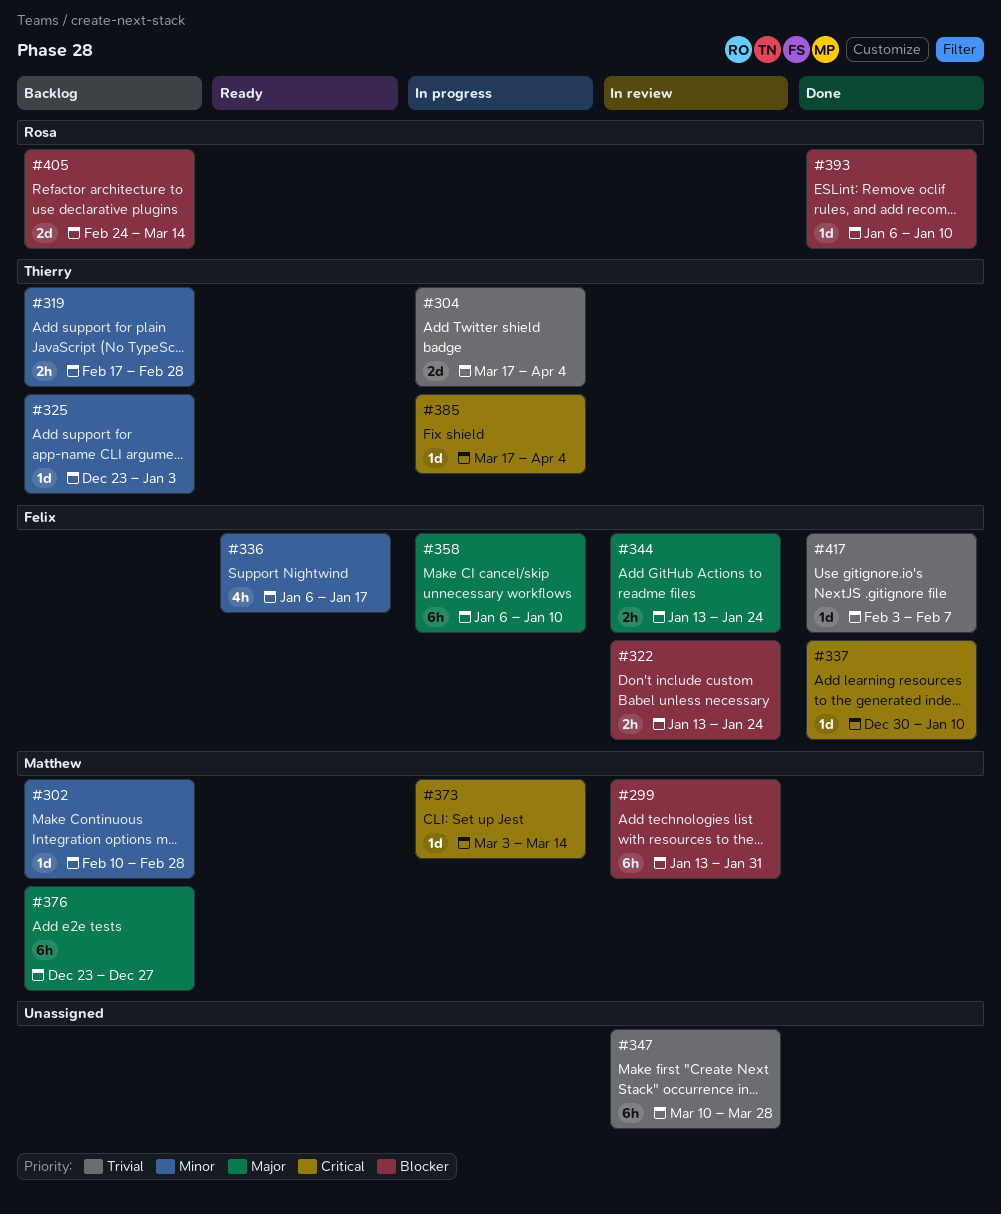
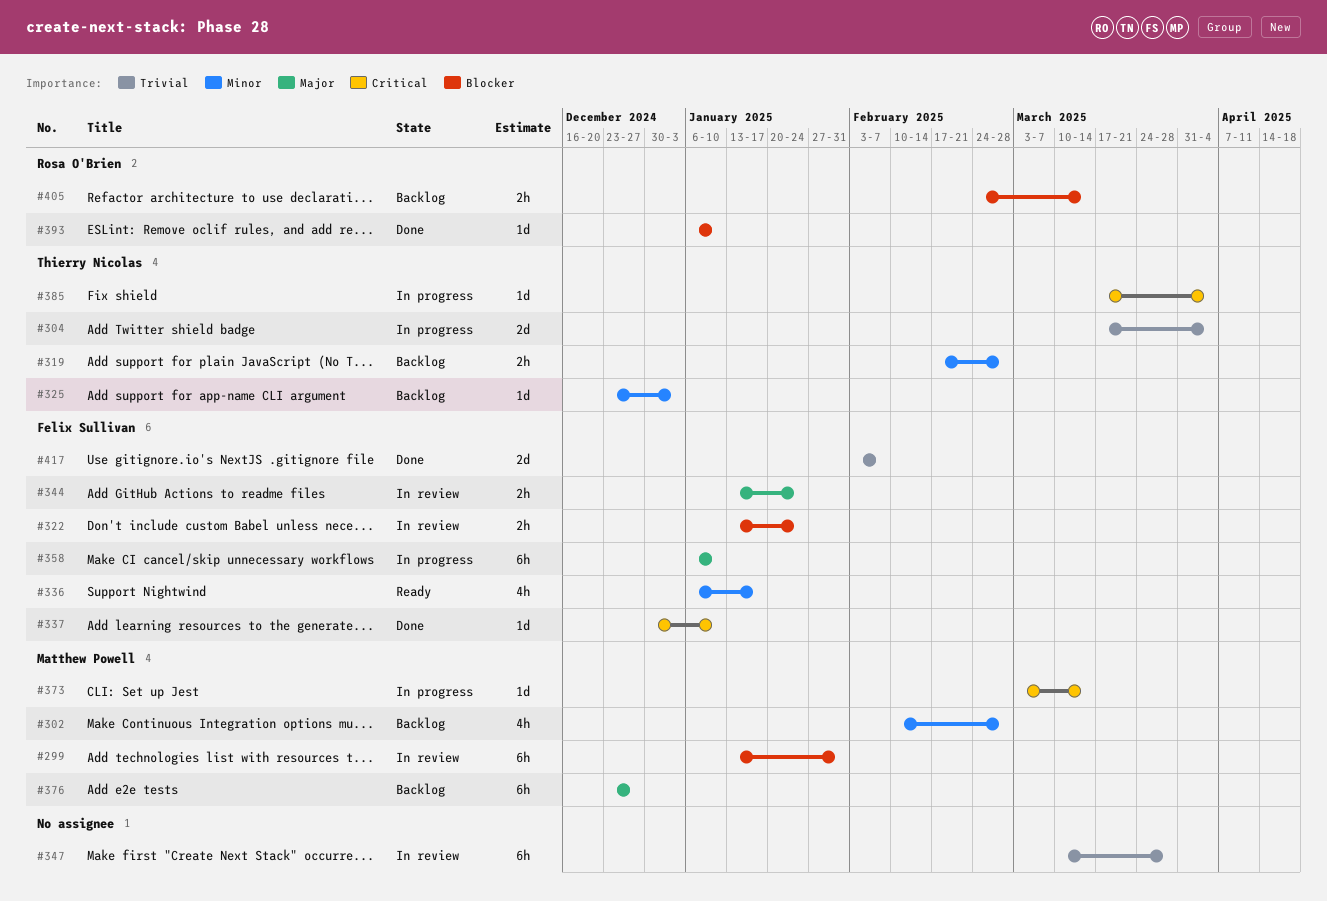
#302, estimate: 1d -> 4h
#405, estimate: 2d -> 2h
#417, estimate: 1d -> 2d

